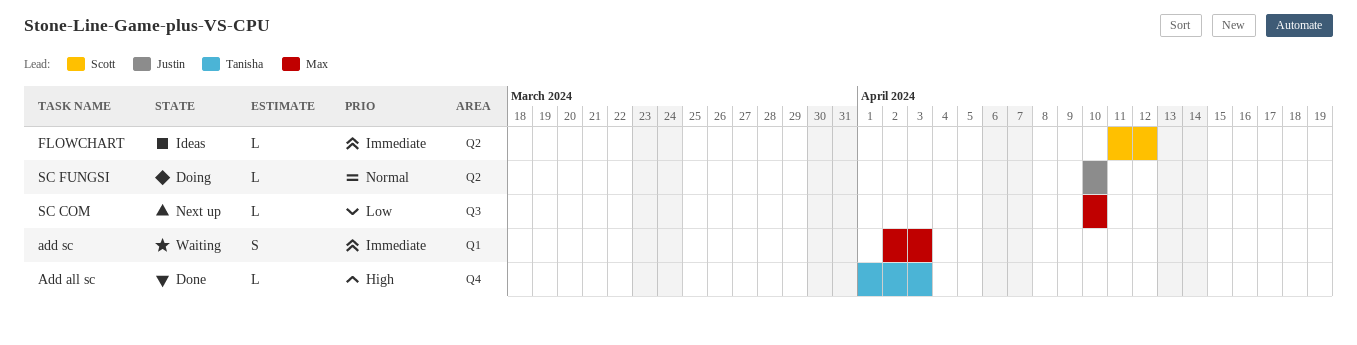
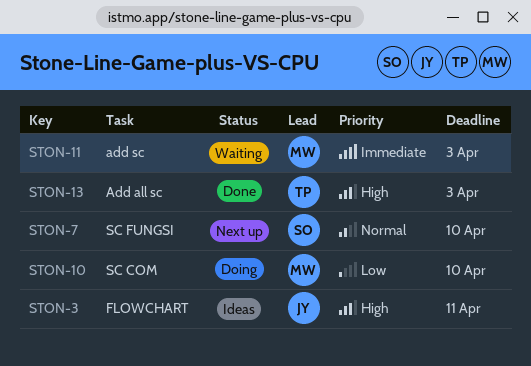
FLOWCHART, owner: Scott -> Justin
FLOWCHART, priority: Immediate -> High
FLOWCHART, due: Apr 12 -> Apr 11
SC COM, status: Next up -> Doing
SC FUNGSI, status: Doing -> Next up
SC FUNGSI, owner: Justin -> Scott

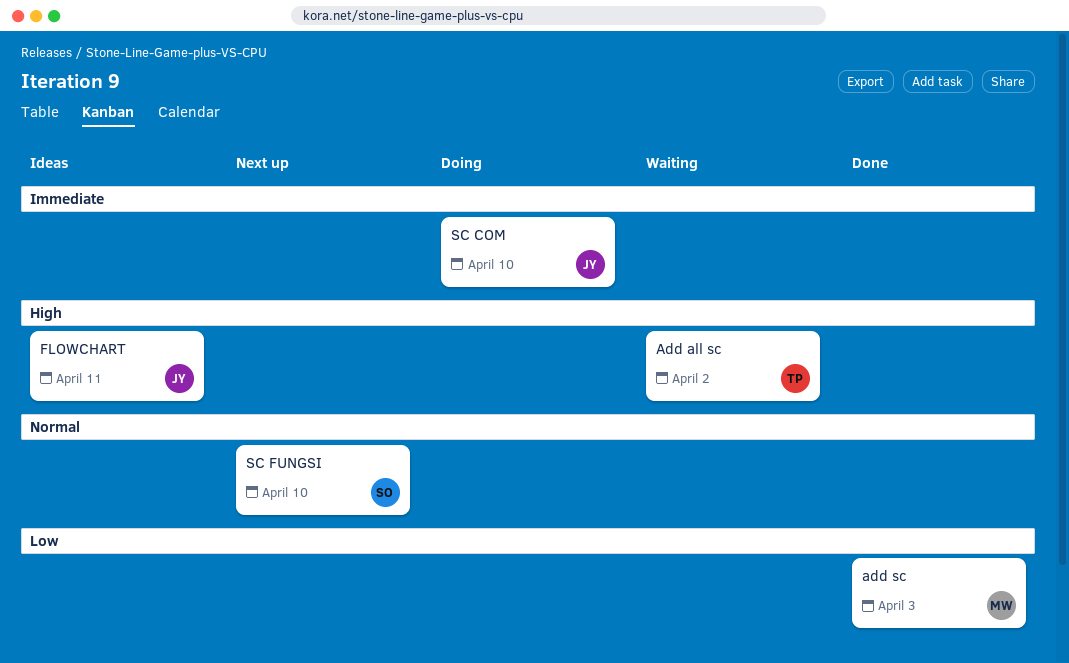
Add all sc, status: Done -> Waiting
Add all sc, due: Apr 3 -> Apr 2
add sc, status: Waiting -> Done
add sc, priority: Immediate -> Low
SC COM, owner: MW -> JY
SC COM, priority: Low -> Immediate

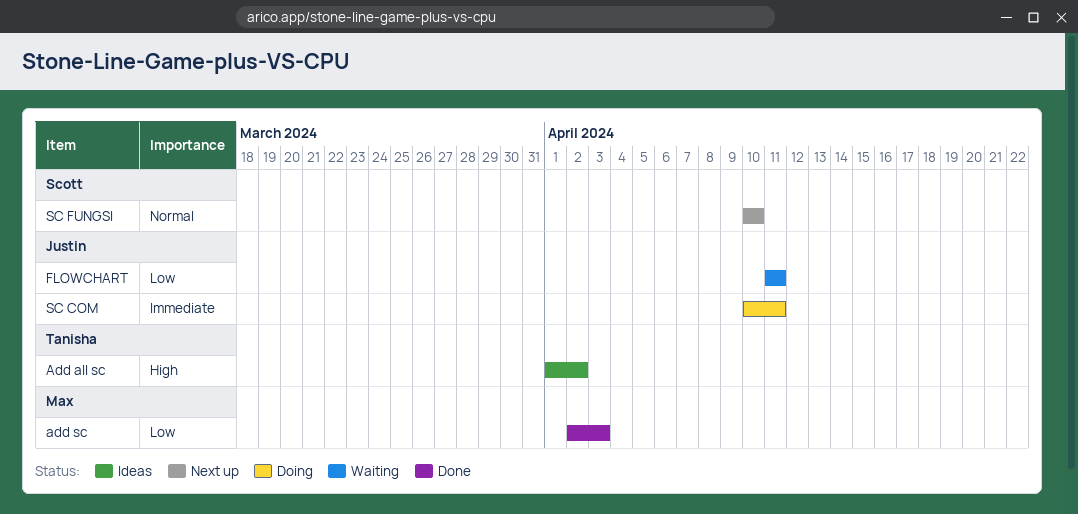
Add all sc, status: Waiting -> Ideas
FLOWCHART, status: Ideas -> Waiting
FLOWCHART, priority: High -> Low
SC COM, due: Apr 10 -> Apr 11

